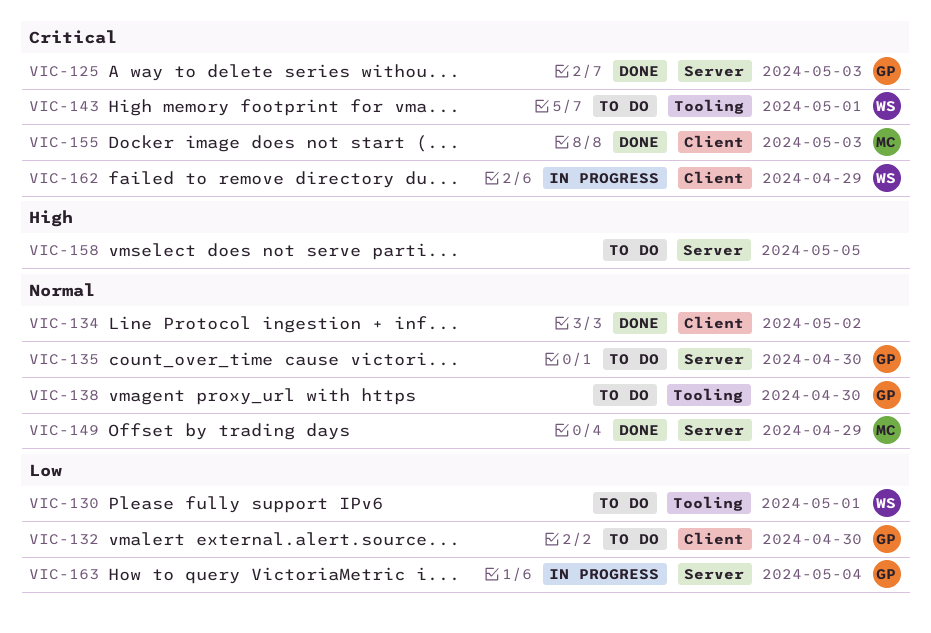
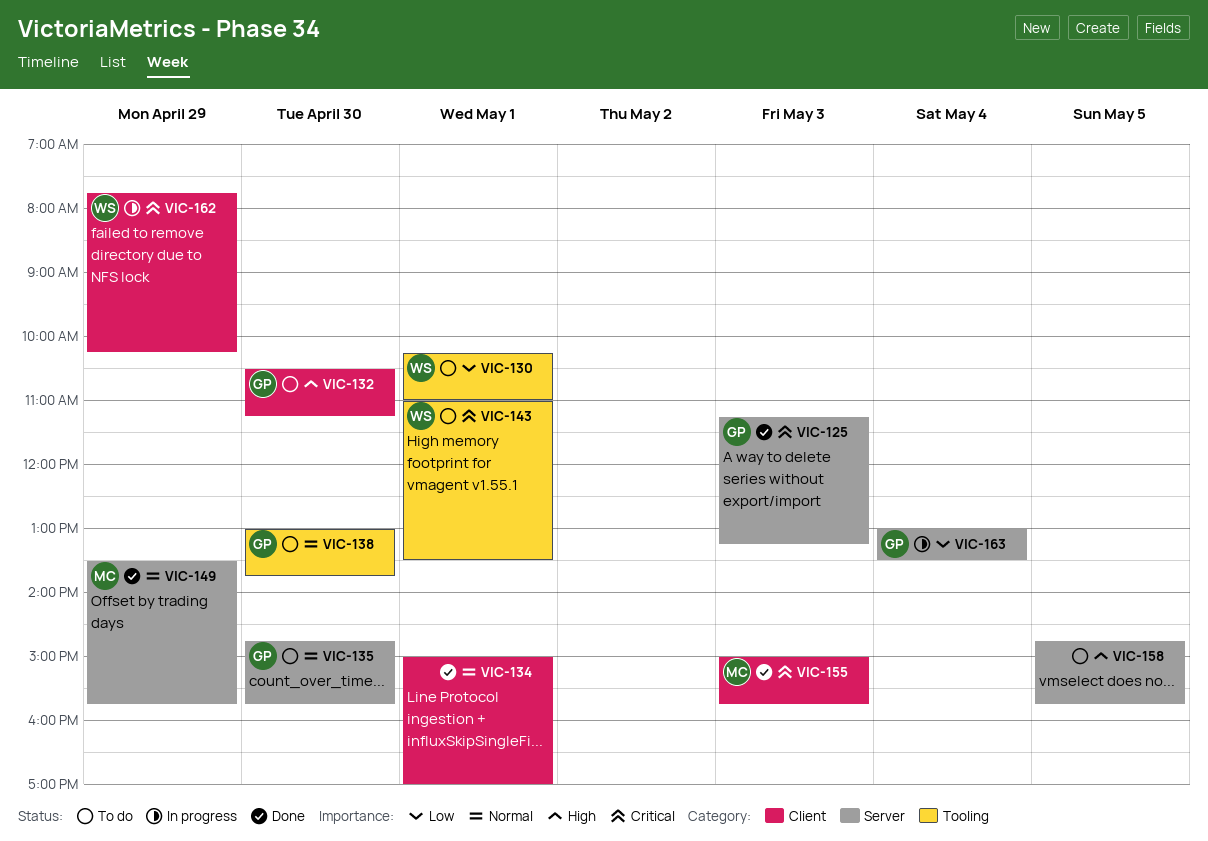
VIC-132, priority: Low -> High
VIC-134, day: May 2 -> May 1

